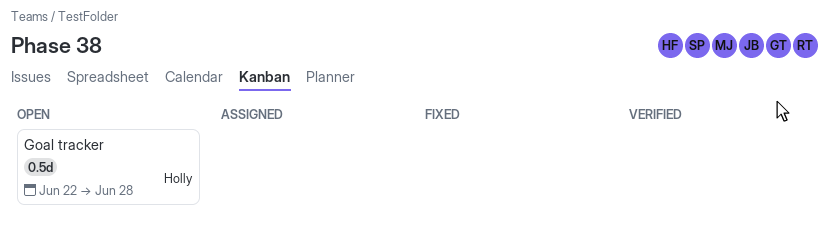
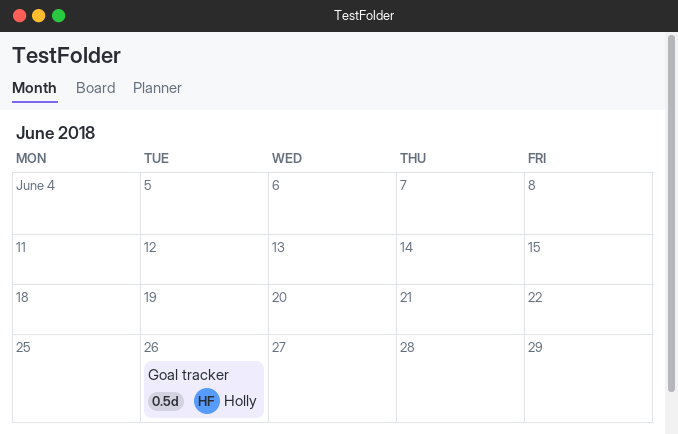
Goal tracker, due: Jun 28 -> Jun 26

